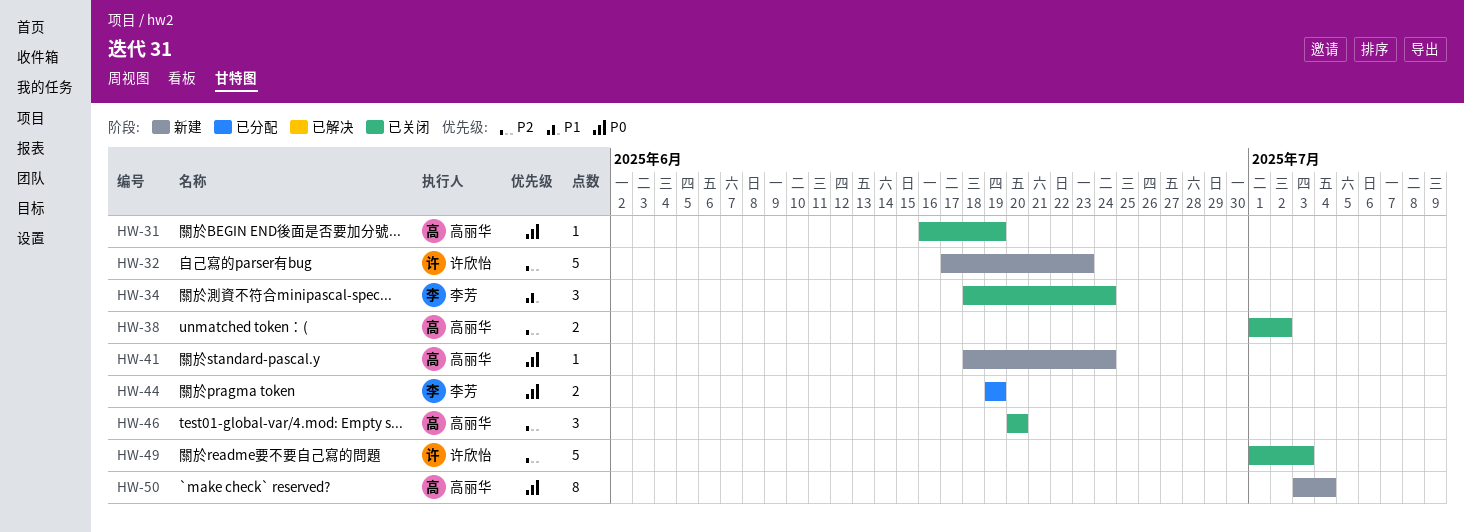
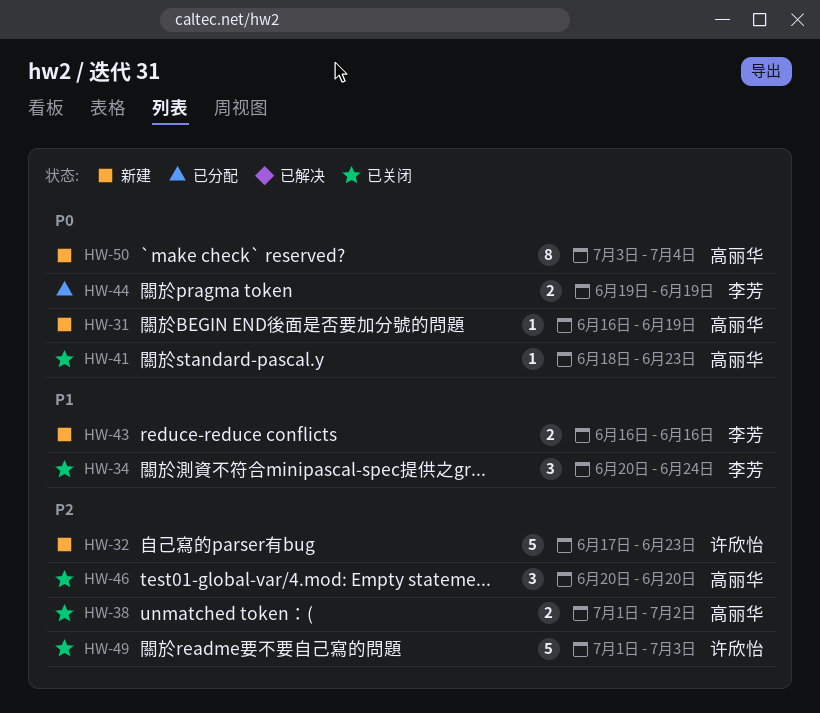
HW-31, status: 已关闭 -> 新建
HW-34, start: Jun 18 -> Jun 20
HW-41, status: 新建 -> 已关闭
HW-41, due: Jun 24 -> Jun 23
HW-43: none -> present

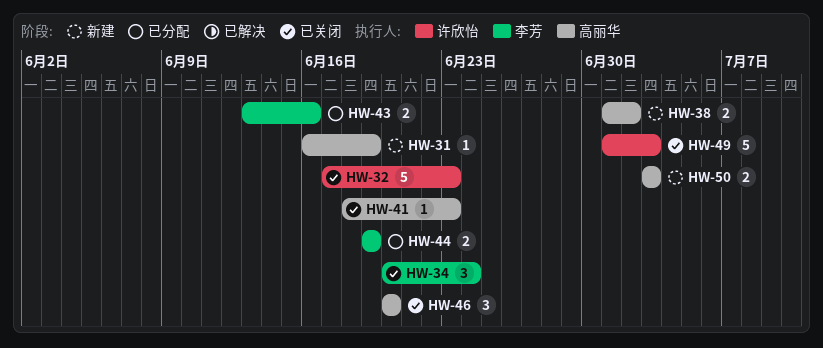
HW-32, status: 新建 -> 已关闭
HW-38, status: 已关闭 -> 新建
HW-43, status: 新建 -> 已分配
HW-43, start: Jun 16 -> Jun 13
HW-50, estimate: 8 -> 2
HW-50, due: Jul 4 -> Jul 3

